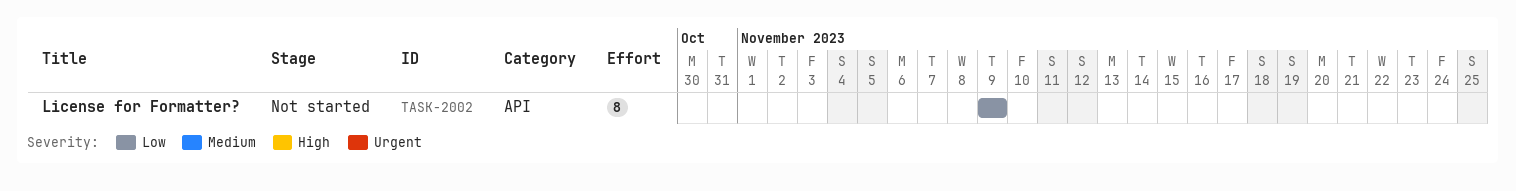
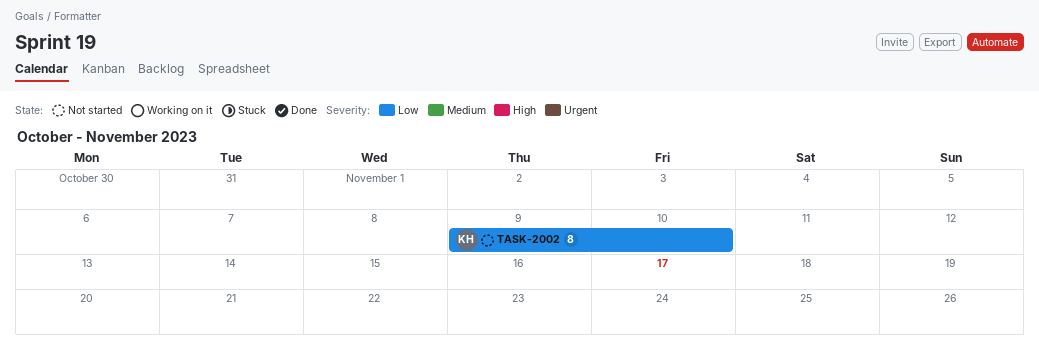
TASK-2002, due: Nov 9 -> Nov 10

